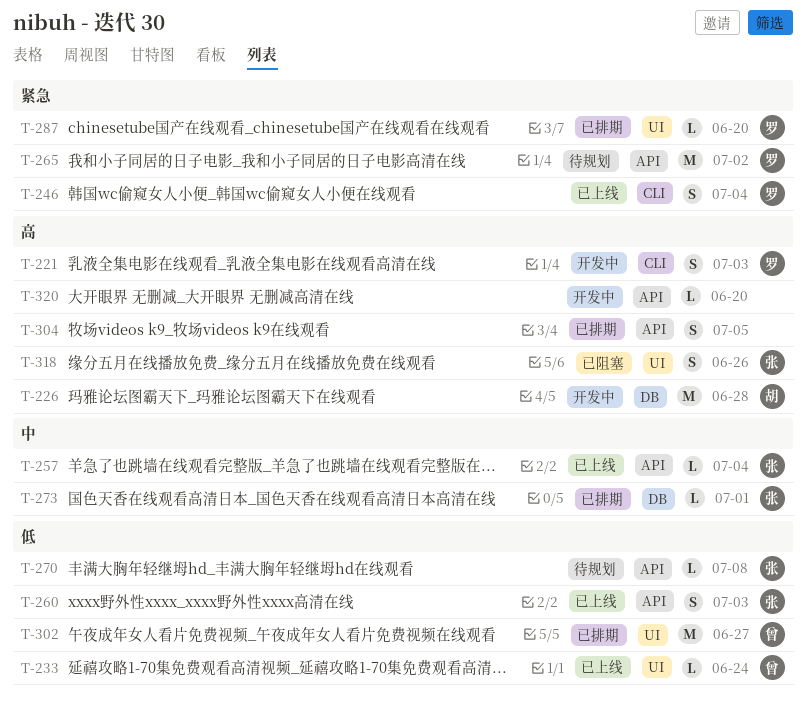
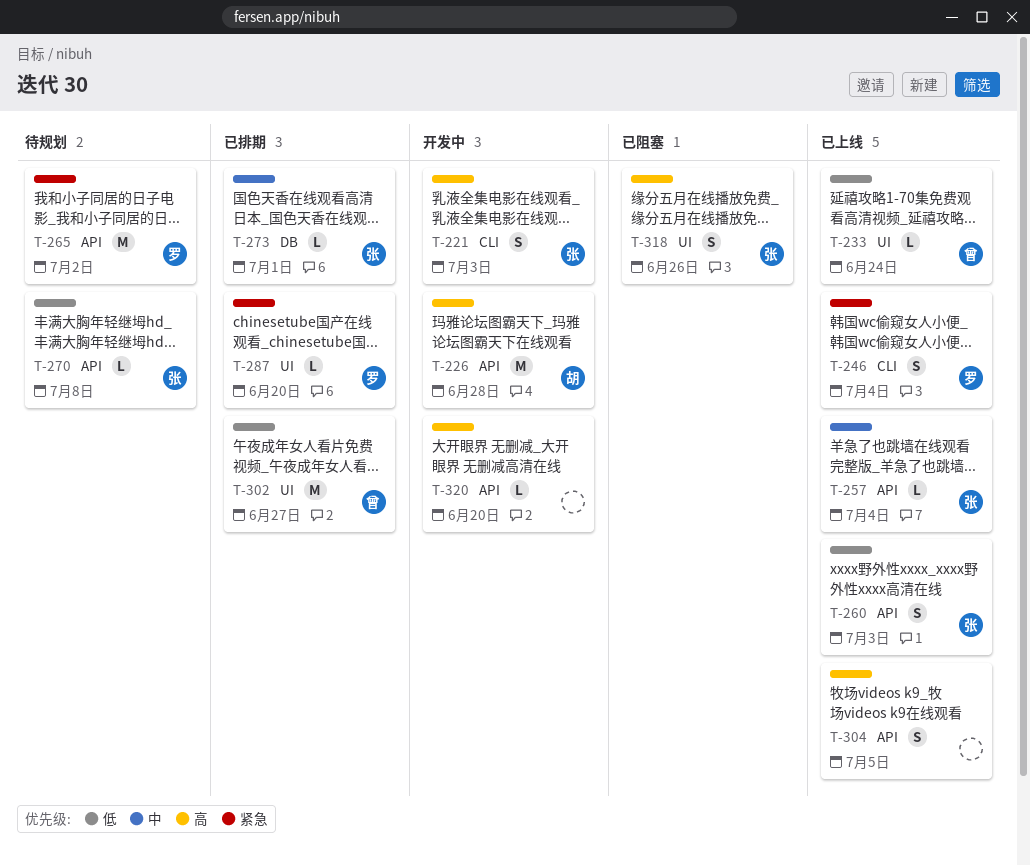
T-221, owner: 罗 -> 张
T-226, label: DB -> API
T-304, status: 已排期 -> 已上线

